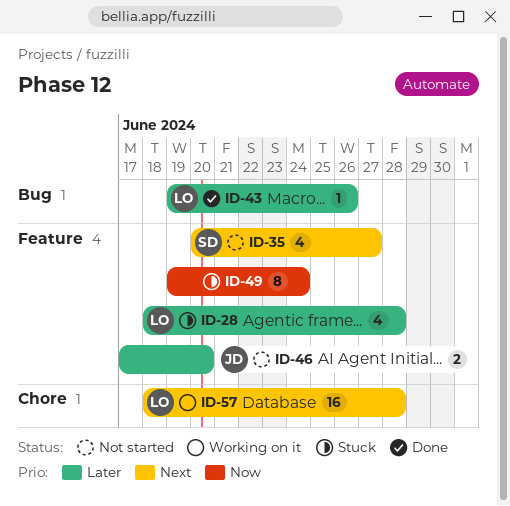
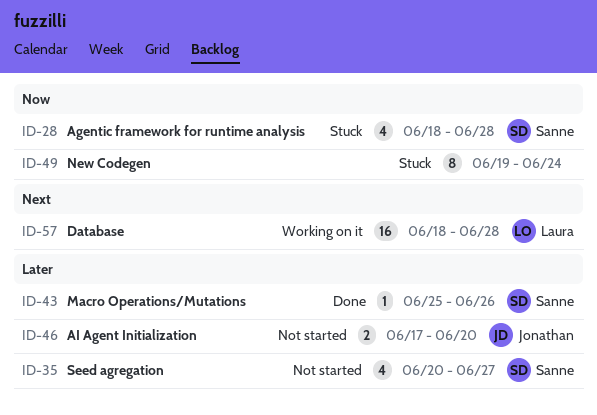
ID-28, owner: Laura -> Sanne
ID-28, priority: Later -> Now
ID-35, priority: Next -> Later
ID-43, owner: Laura -> Sanne
ID-43, start: Jun 19 -> Jun 25

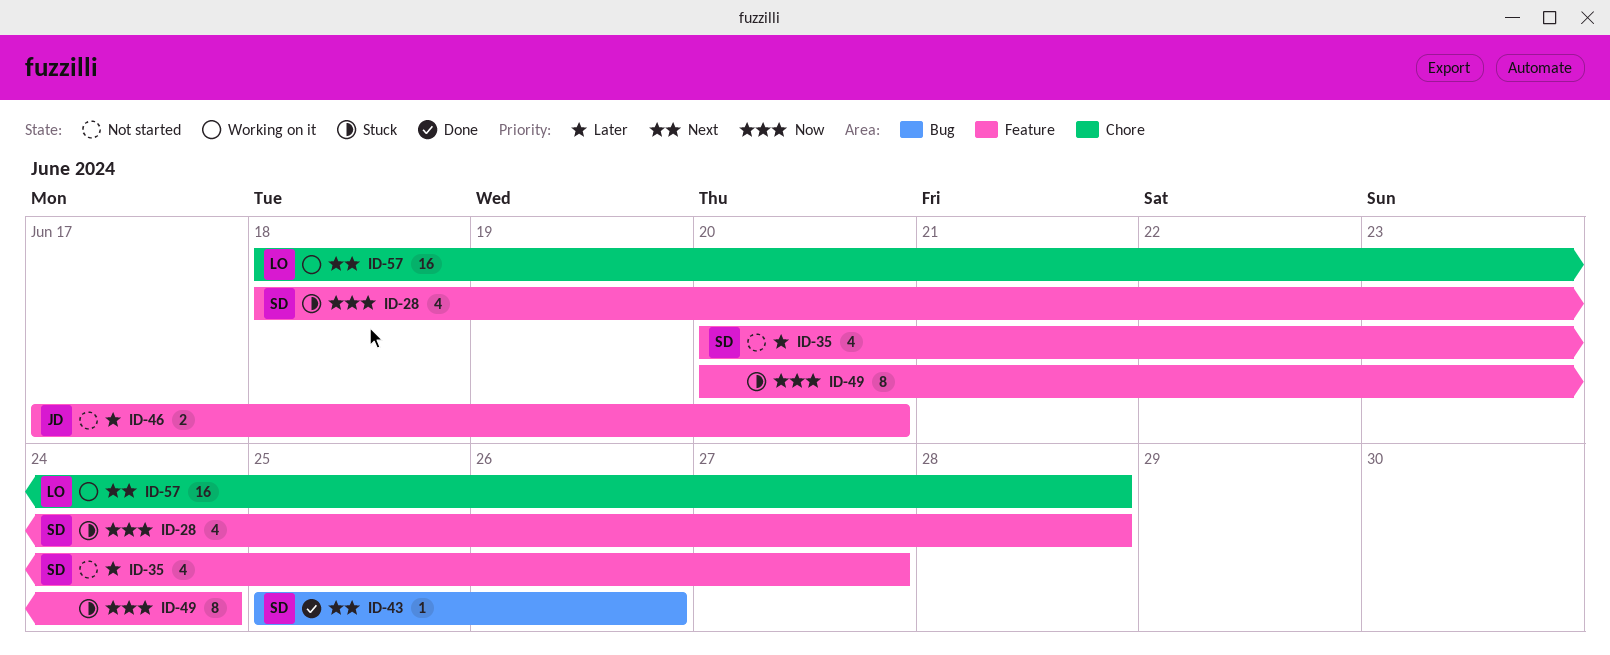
ID-43, priority: Later -> Next
ID-49, start: Jun 19 -> Jun 20

